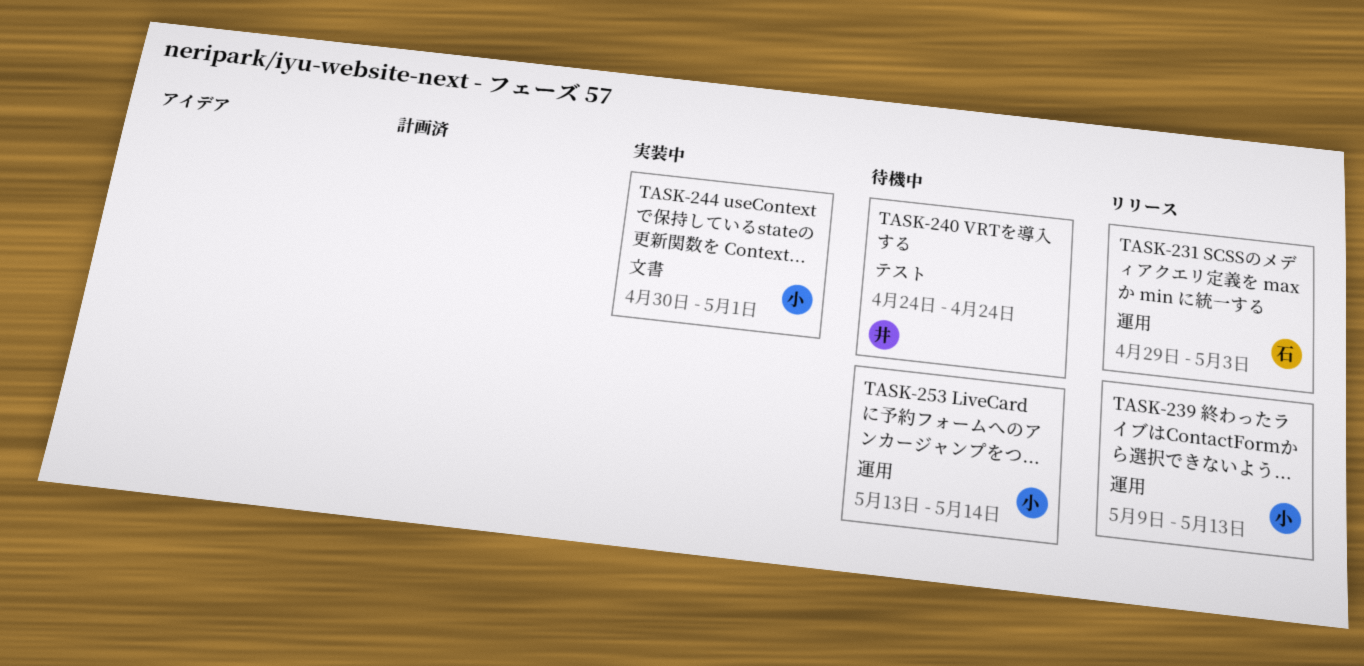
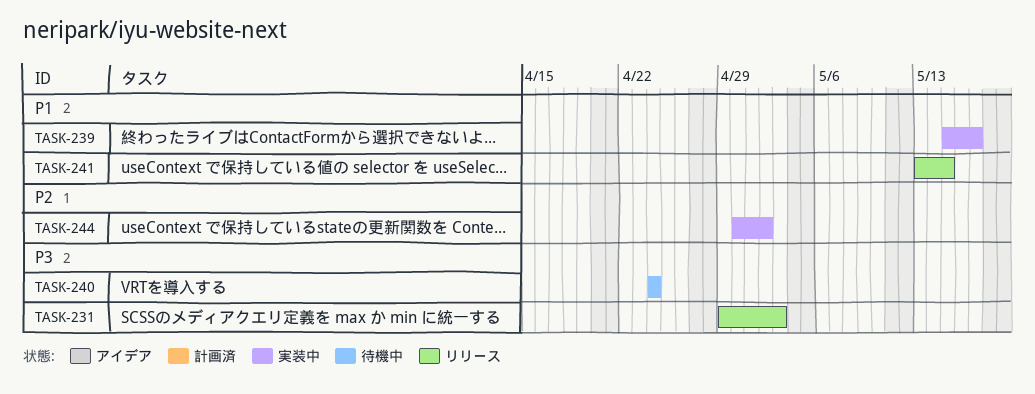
TASK-239, status: リリース -> 実装中
TASK-239, start: May 9 -> May 15
TASK-239, due: May 13 -> May 17
TASK-241: none -> present
TASK-244, due: May 1 -> May 2
TASK-253: present -> none

